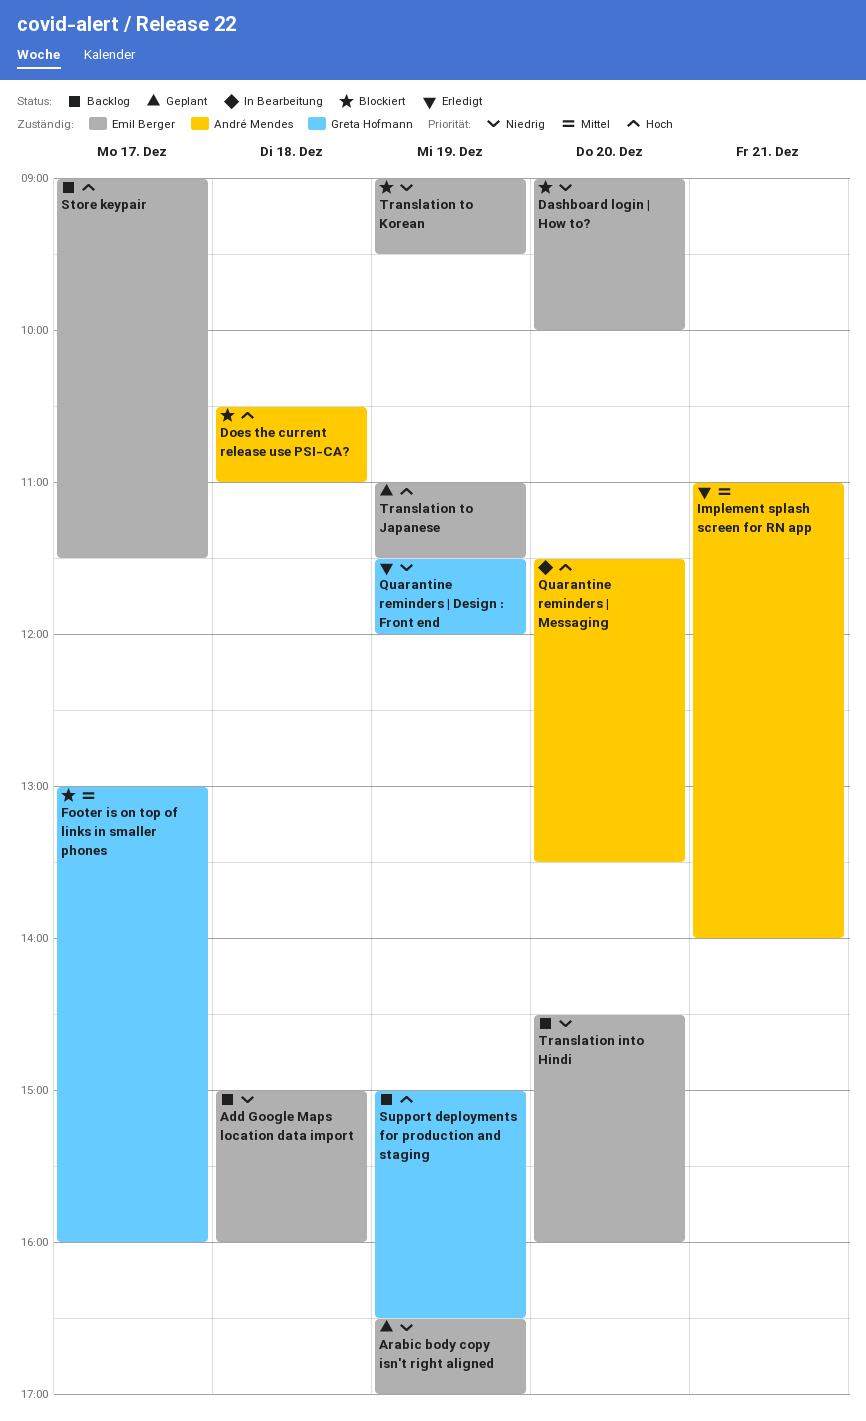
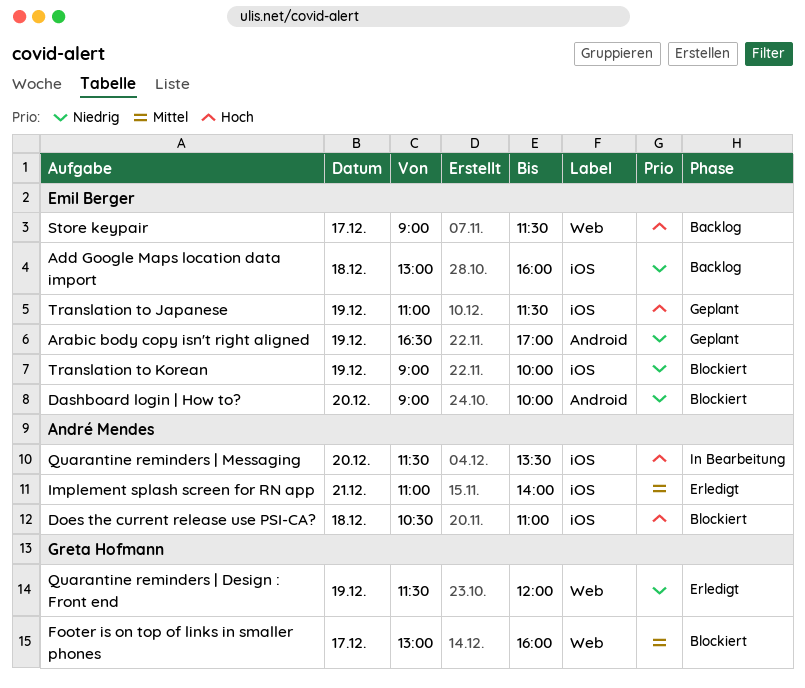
Add Google Maps location data import, begins: 15:00 -> 13:00
Support deployments for production and staging: present -> none
Translation into Hindi: present -> none
Translation to Korean, ends: 09:30 -> 10:00

